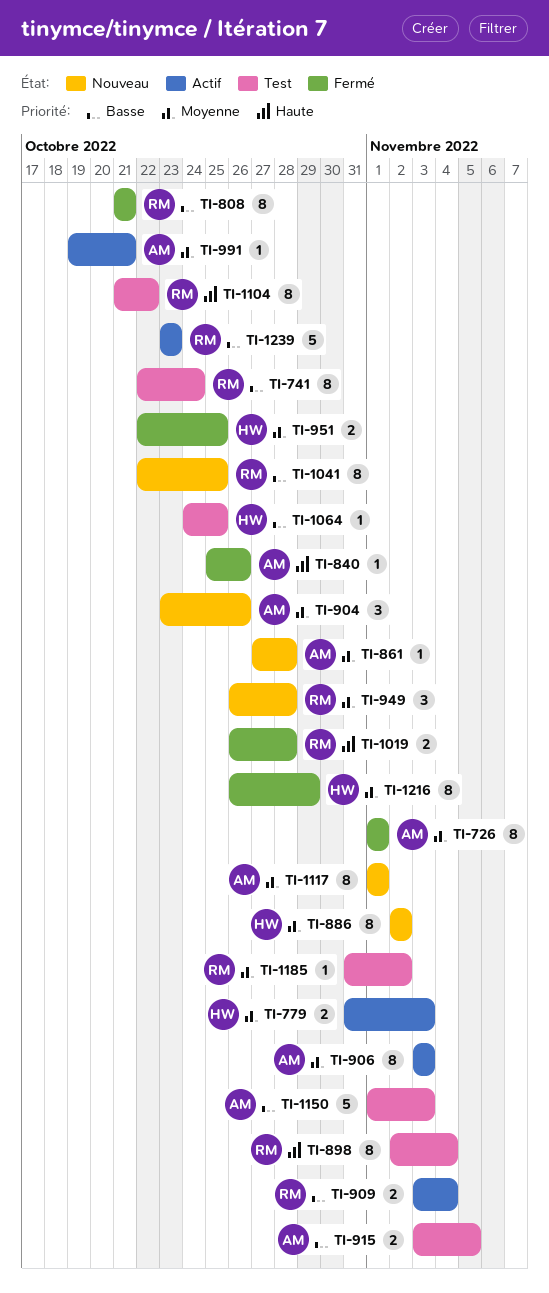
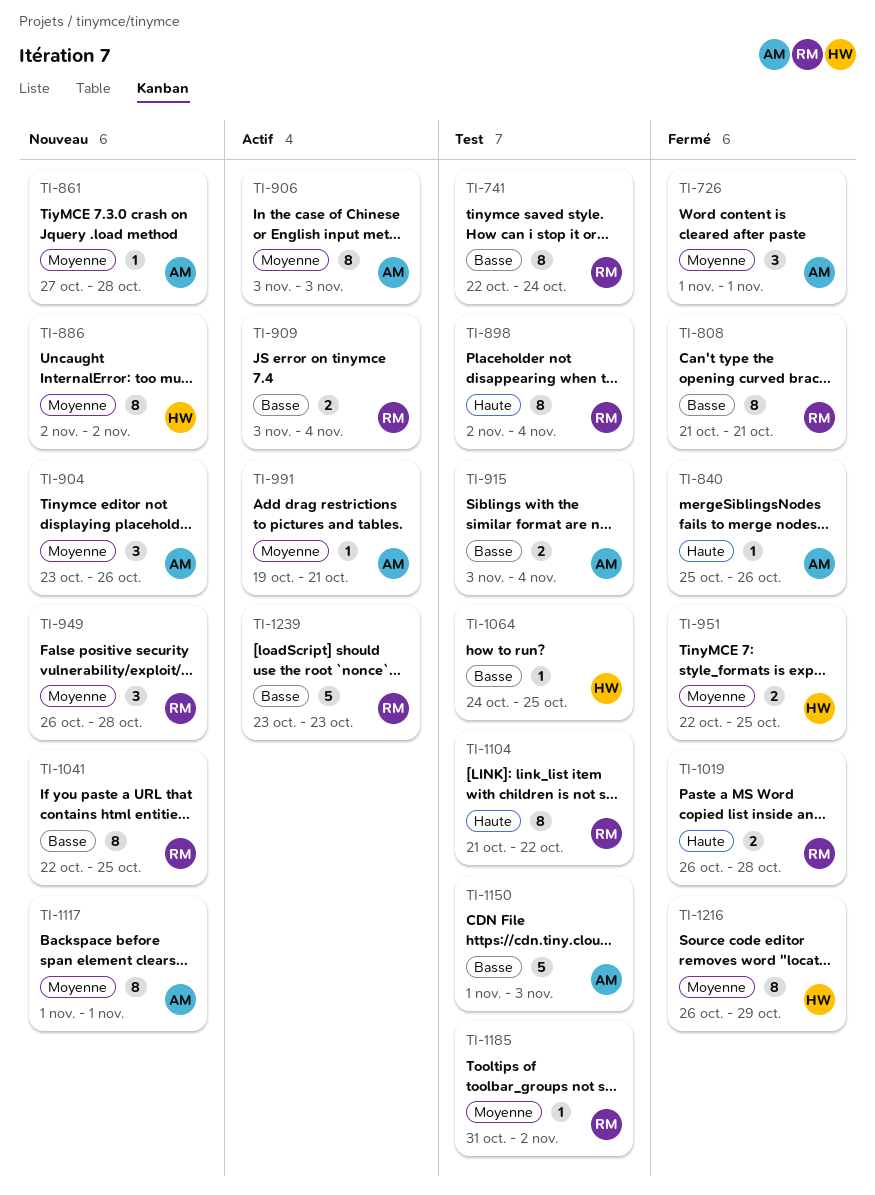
TI-726, estimate: 8 -> 3
TI-779: present -> none
TI-915, due: Nov 5 -> Nov 4

